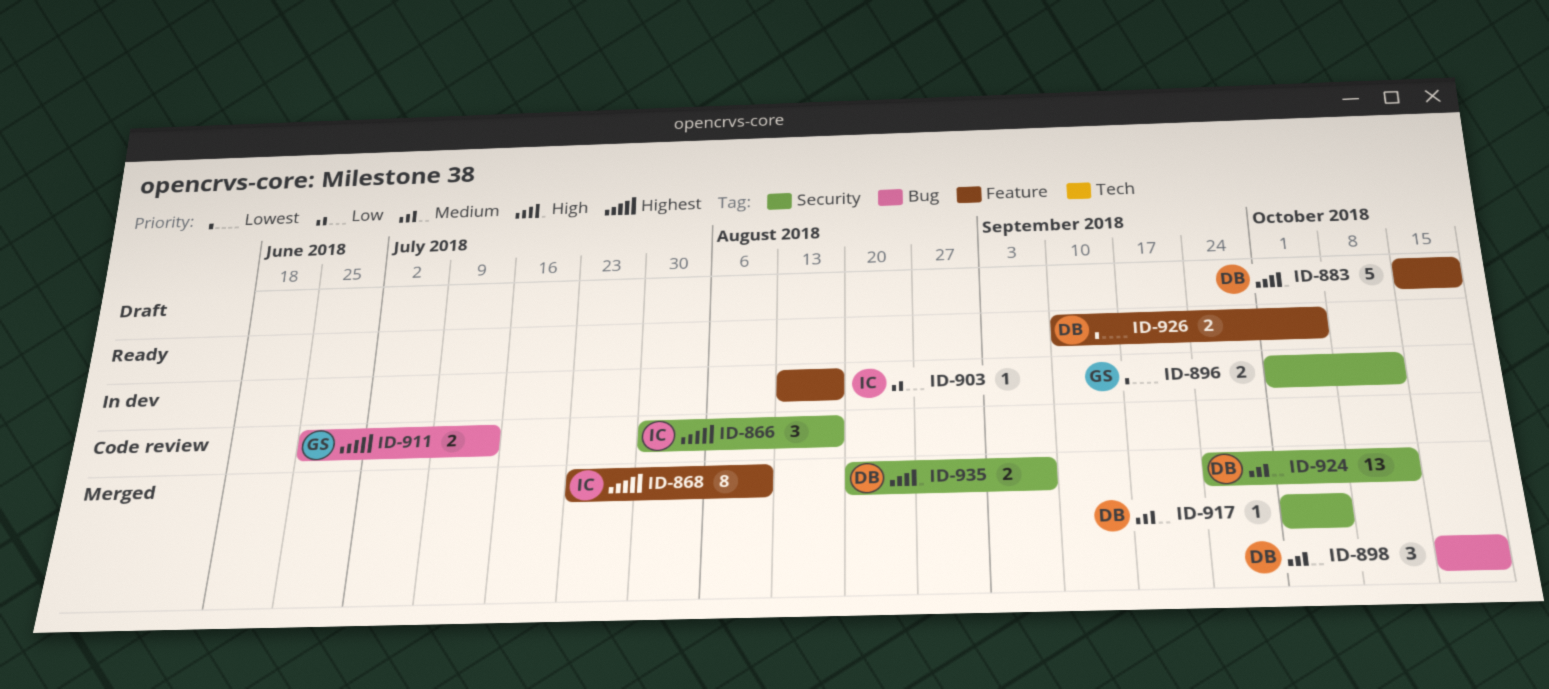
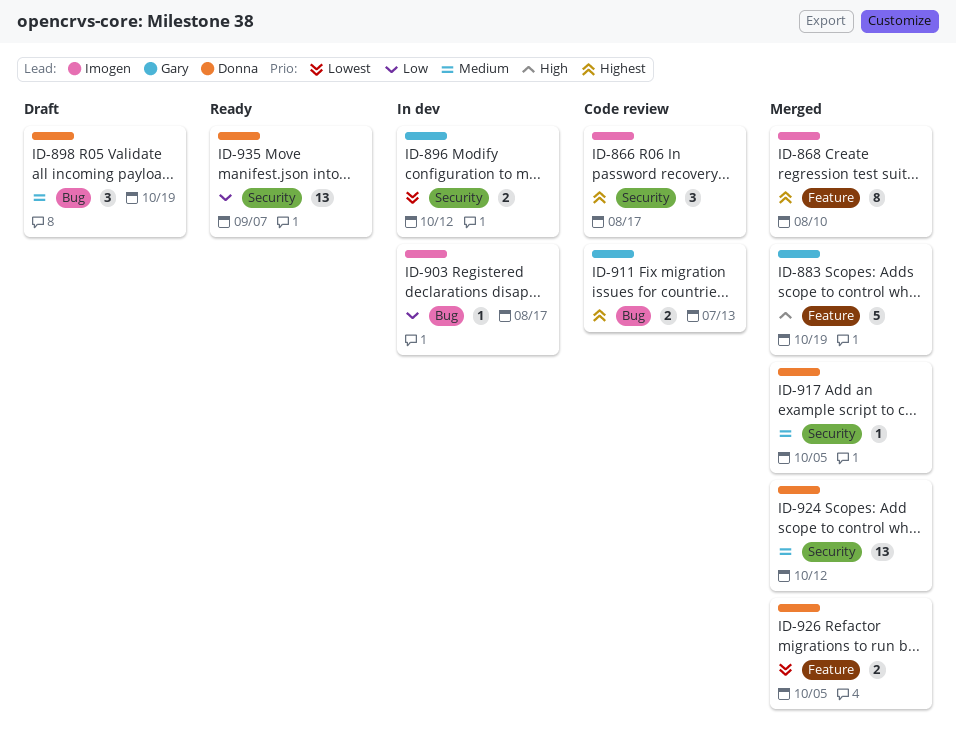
ID-883, status: Draft -> Merged
ID-883, owner: Donna -> Gary
ID-898, status: Merged -> Draft
ID-903, label: Feature -> Bug
ID-926, status: Ready -> Merged
ID-935, status: Merged -> Ready
ID-935, priority: High -> Low
ID-935, estimate: 2 -> 13

